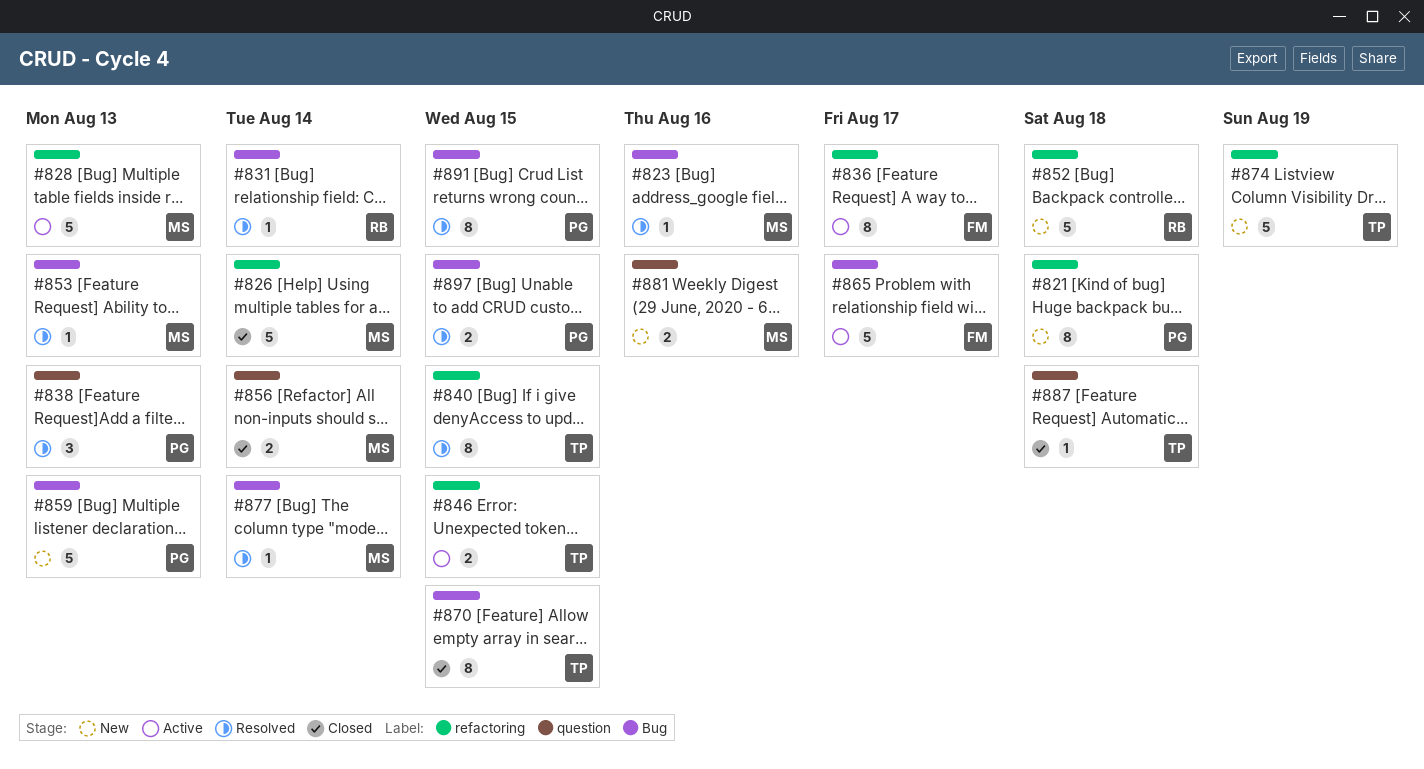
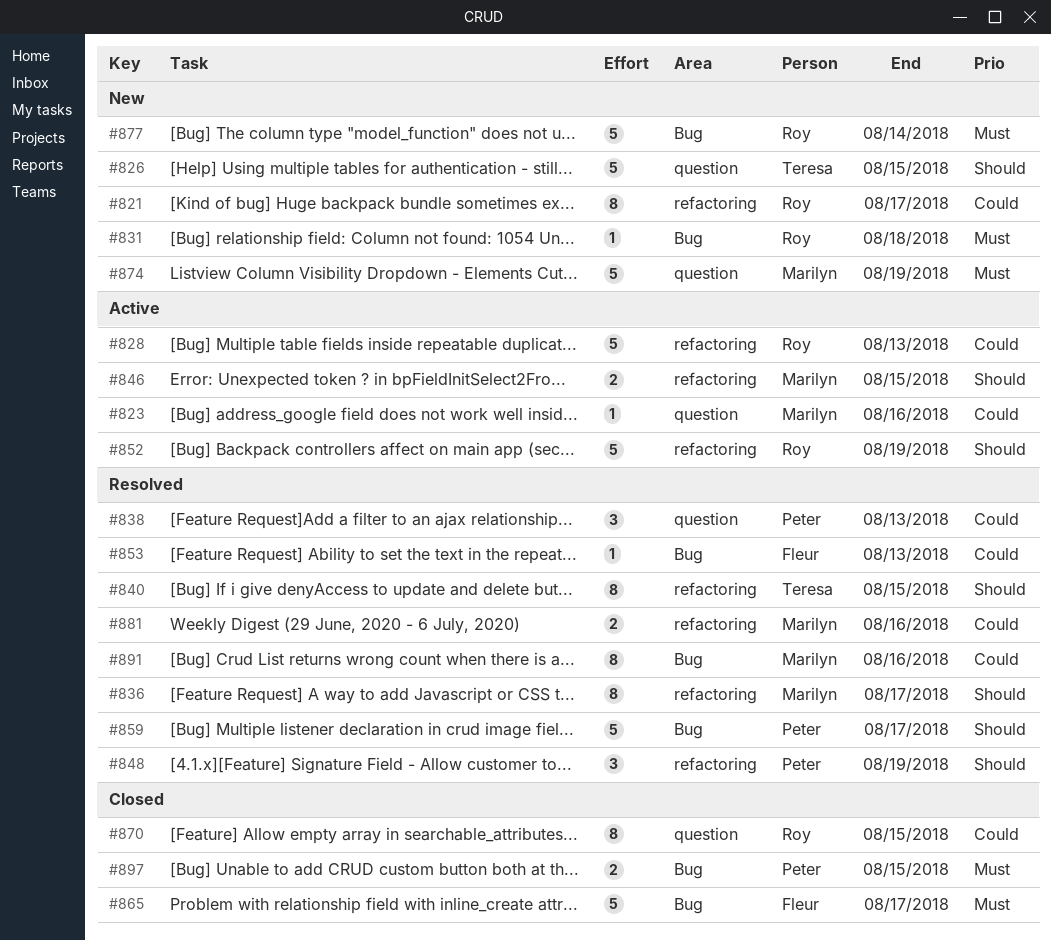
#821, owner: Peter -> Roy
#821, due: Aug 18 -> Aug 17
#823, status: Resolved -> Active
#823, label: Bug -> question
#826, status: Closed -> New
#826, owner: Marilyn -> Teresa
#826, label: refactoring -> question
#826, due: Aug 14 -> Aug 15
#828, owner: Marilyn -> Roy
#831, status: Resolved -> New
#831, due: Aug 14 -> Aug 18
#836, status: Active -> Resolved
#836, owner: Fleur -> Marilyn
#846, owner: Teresa -> Marilyn
#848: none -> present
#852, status: New -> Active
#852, due: Aug 18 -> Aug 19
#853, owner: Marilyn -> Fleur
#856: present -> none
#859, status: New -> Resolved
#859, due: Aug 13 -> Aug 17
#865, status: Active -> Closed
#870, owner: Teresa -> Roy
#870, label: Bug -> question
#874, owner: Teresa -> Marilyn
#874, label: refactoring -> question
#877, status: Resolved -> New
#877, owner: Marilyn -> Roy
#877, estimate: 1 -> 5
#881, status: New -> Resolved
#881, label: question -> refactoring
#887: present -> none
#891, owner: Peter -> Marilyn
#891, due: Aug 15 -> Aug 16
#897, status: Resolved -> Closed

